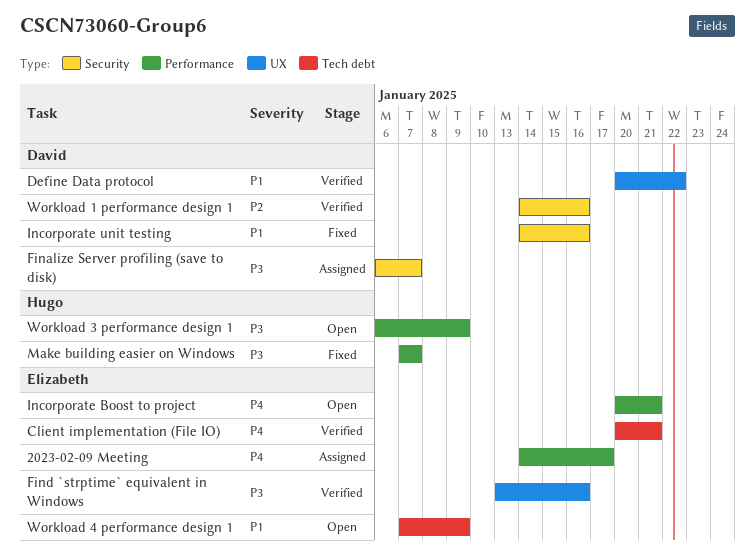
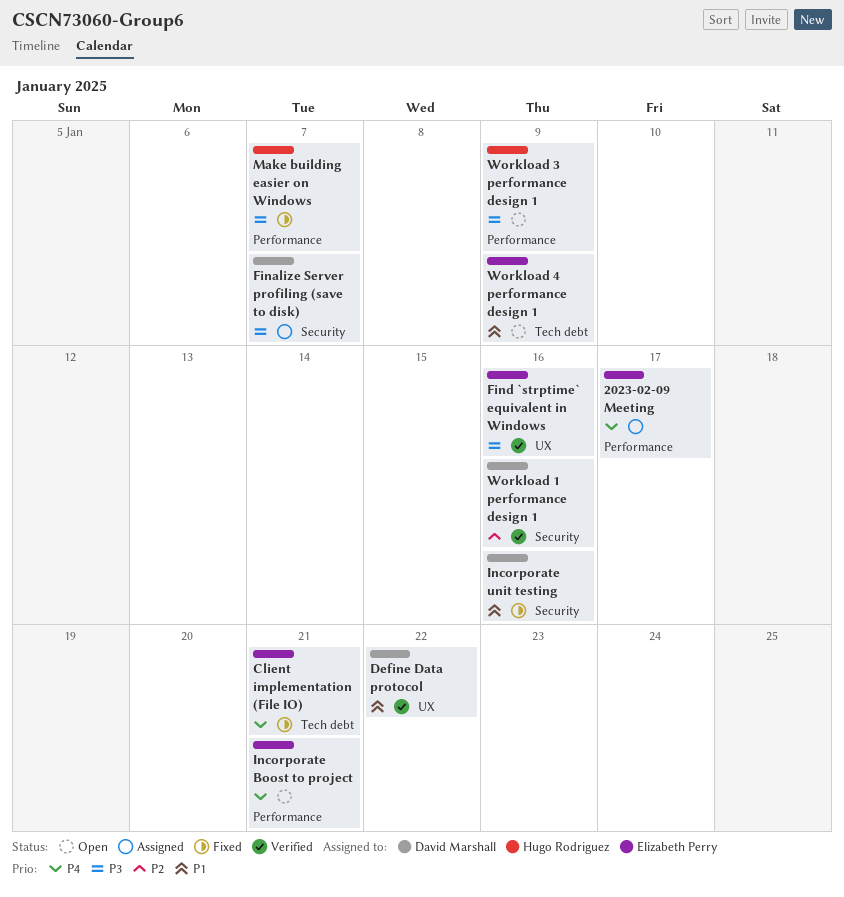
Client implementation (File IO), status: Verified -> Fixed

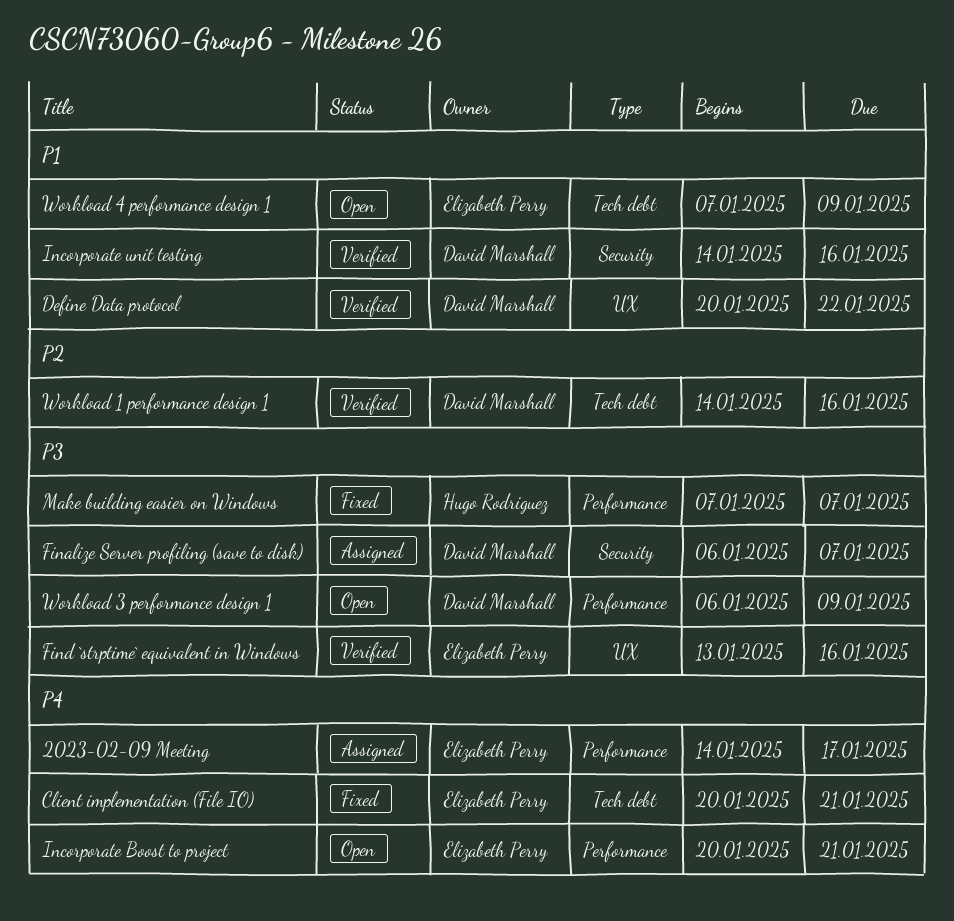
Incorporate unit testing, status: Fixed -> Verified
Workload 1 performance design 1, label: Security -> Tech debt
Workload 3 performance design 1, owner: Hugo Rodriguez -> David Marshall

